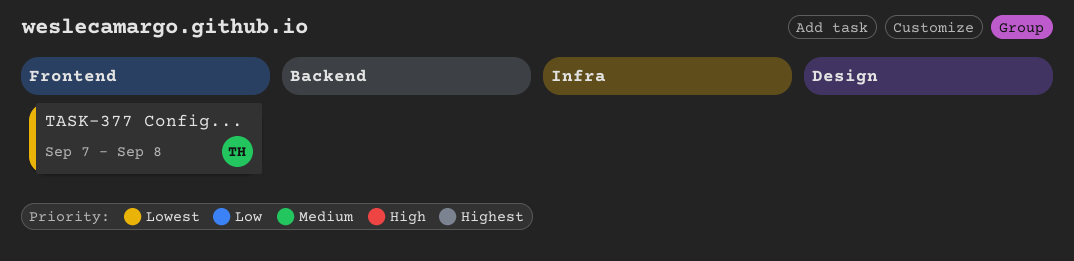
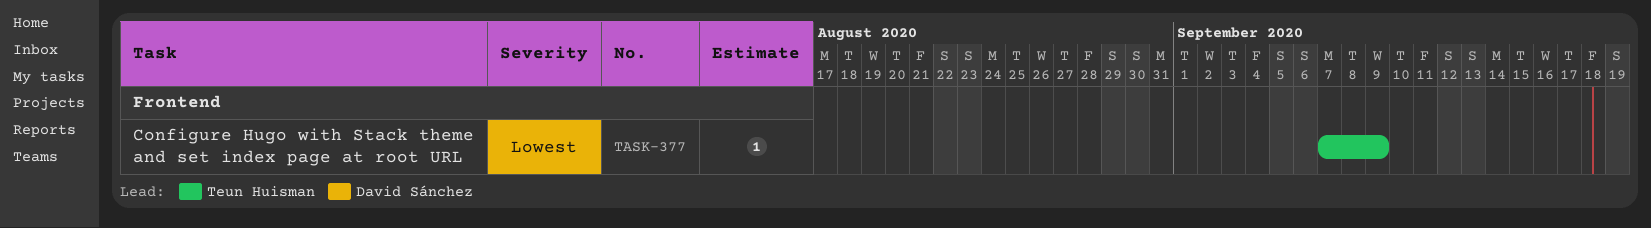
TASK-377, due: Sep 8 -> Sep 9

